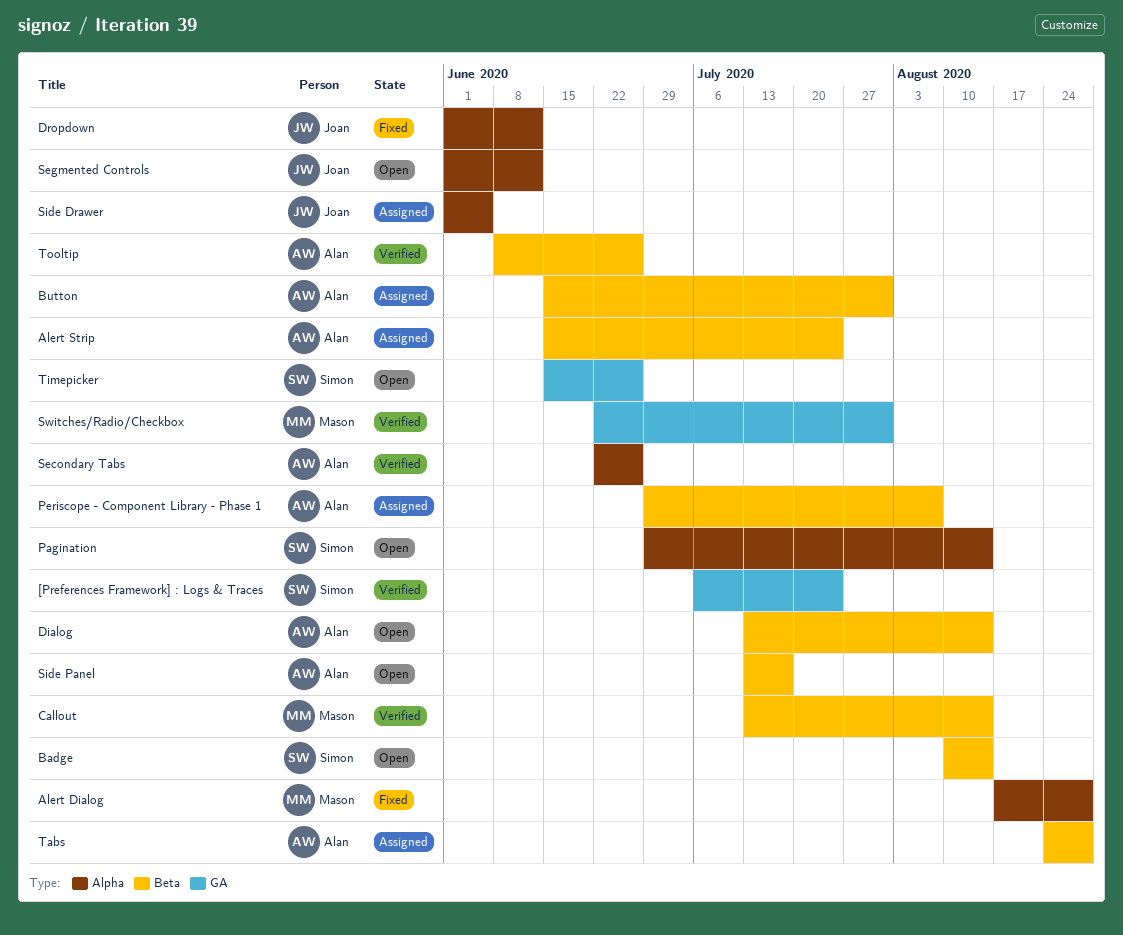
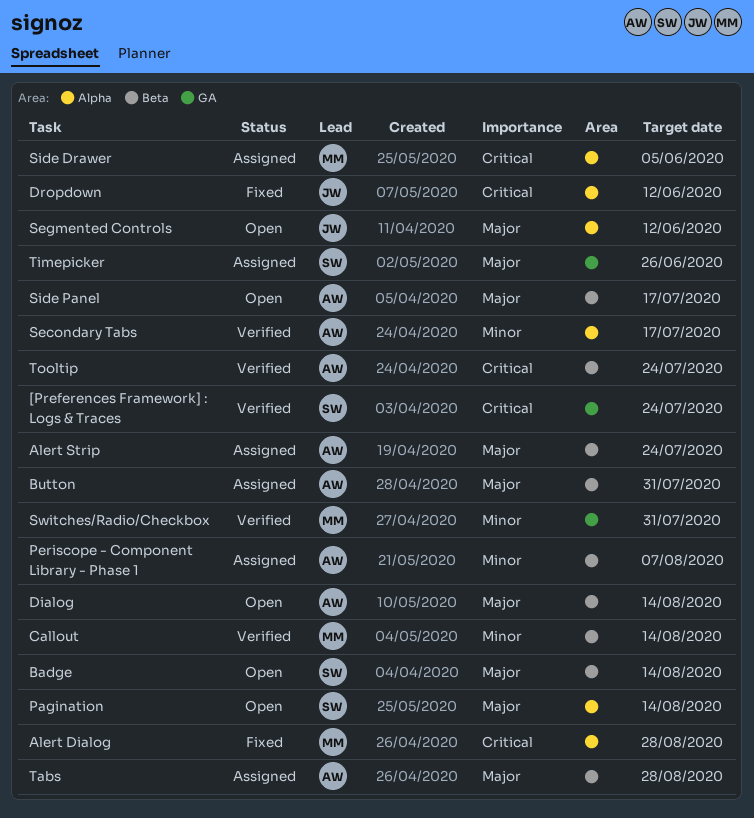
Secondary Tabs, due: Jun 26 -> Jul 17
Side Drawer, owner: Joan -> Mason
Timepicker, status: Open -> Assigned
Tooltip, due: Jun 26 -> Jul 24

